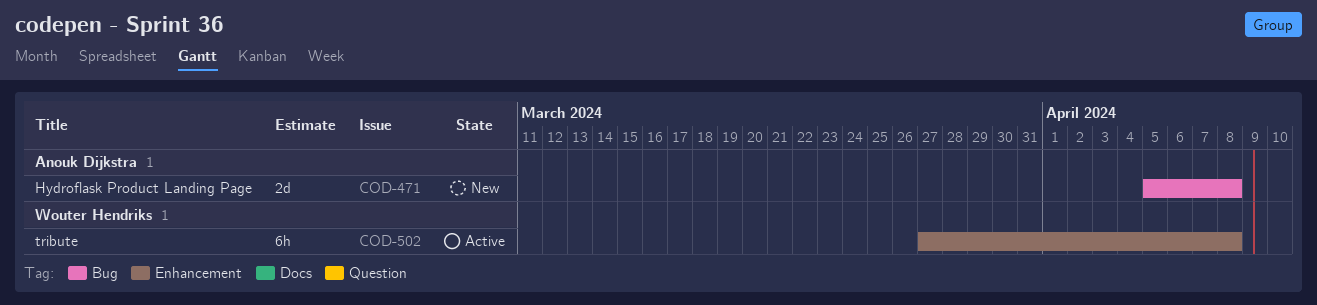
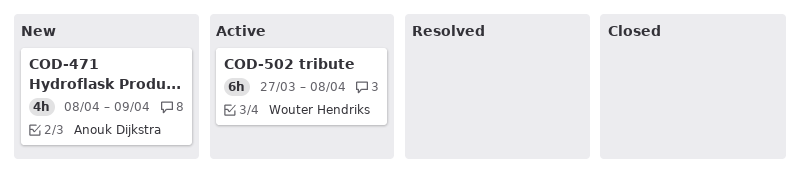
COD-471, estimate: 2d -> 4h
COD-471, start: Apr 5 -> Apr 8
COD-471, due: Apr 8 -> Apr 9

